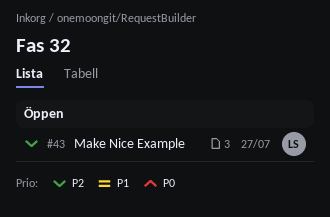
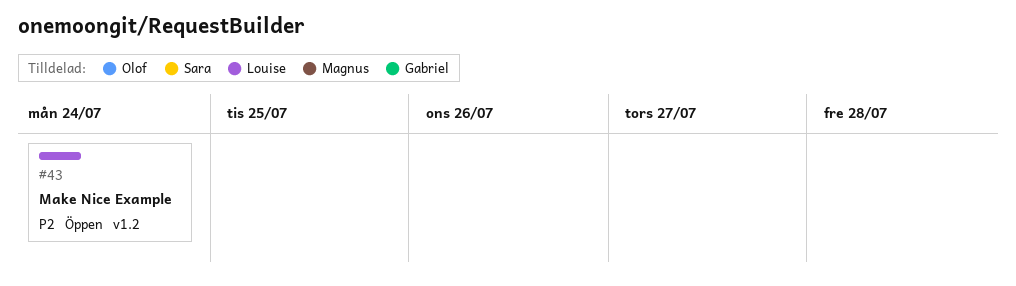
#43, due: Jul 27 -> Jul 24

